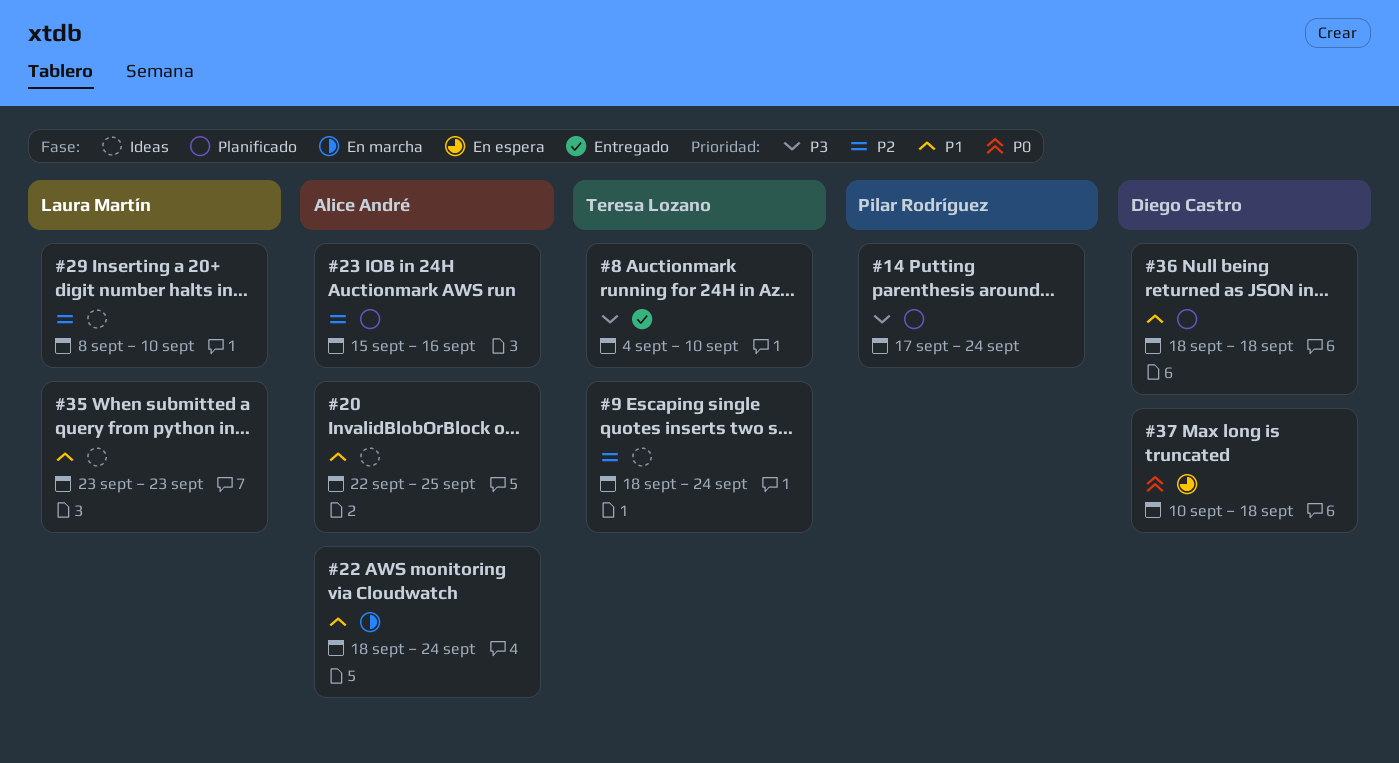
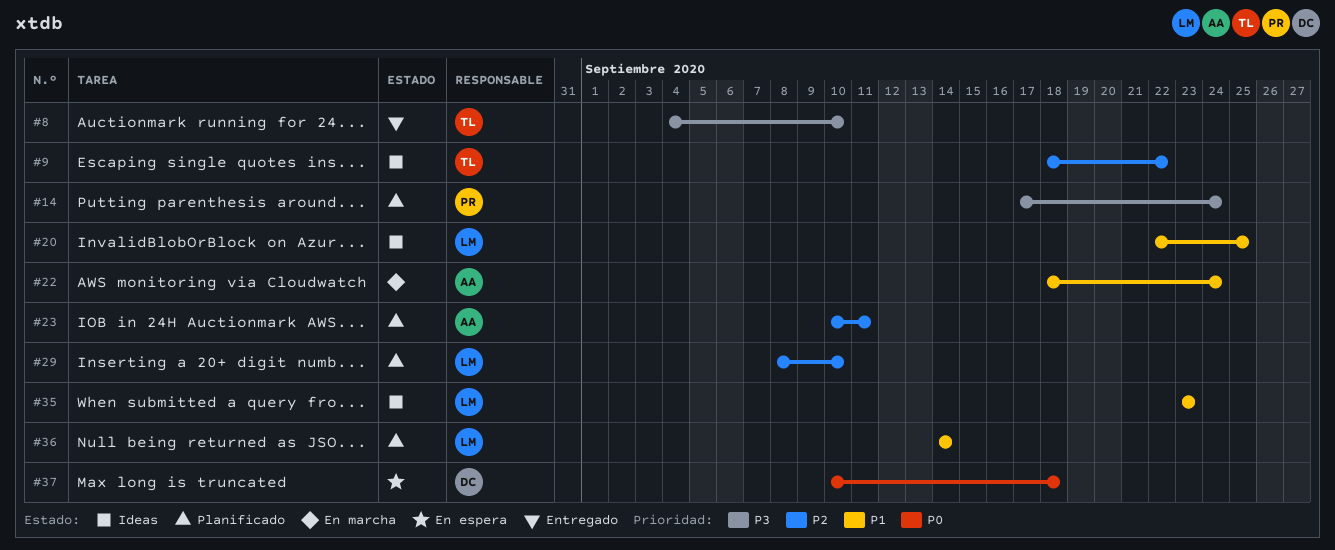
#9, due: Sep 24 -> Sep 22
#20, owner: Alice André -> Laura Martín
#23, start: Sep 15 -> Sep 10
#23, due: Sep 16 -> Sep 11
#29, status: Ideas -> Planificado
#36, owner: Diego Castro -> Laura Martín
#36, start: Sep 18 -> Sep 14
#36, due: Sep 18 -> Sep 14

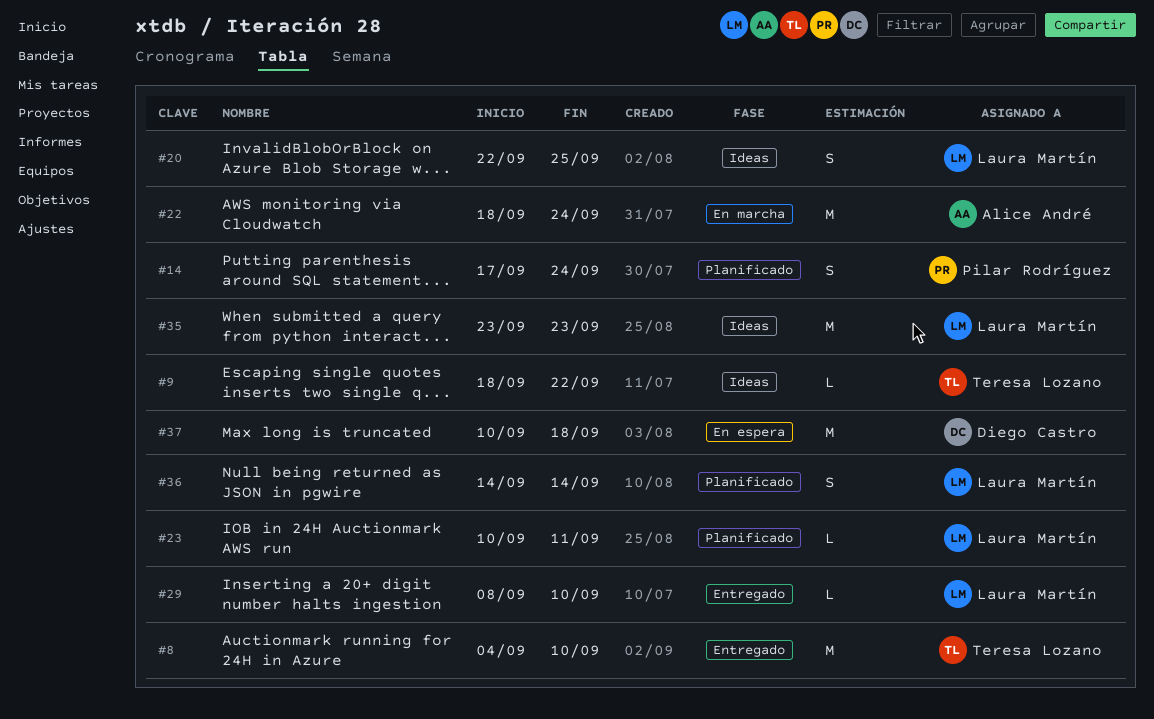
#23, owner: Alice André -> Laura Martín
#29, status: Planificado -> Entregado

